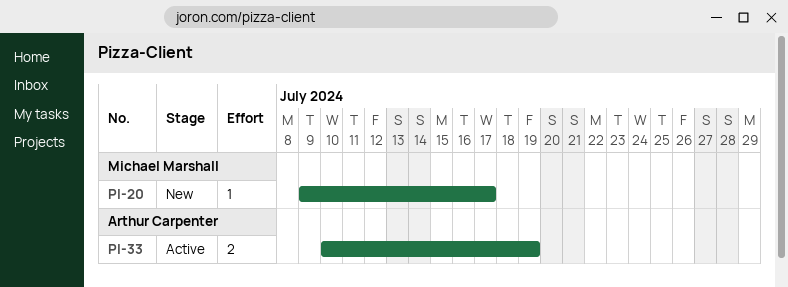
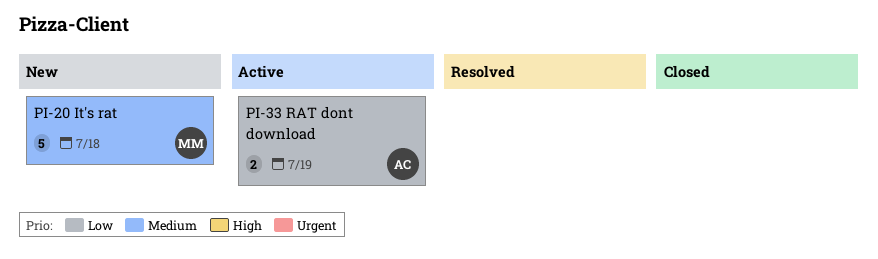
PI-20, estimate: 1 -> 5
PI-20, due: Jul 17 -> Jul 18

